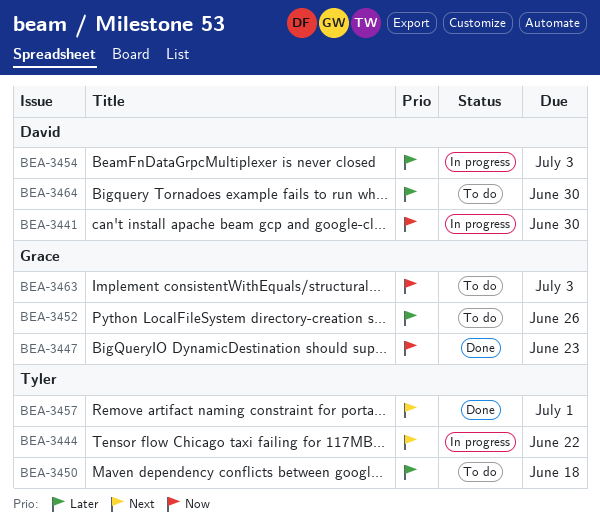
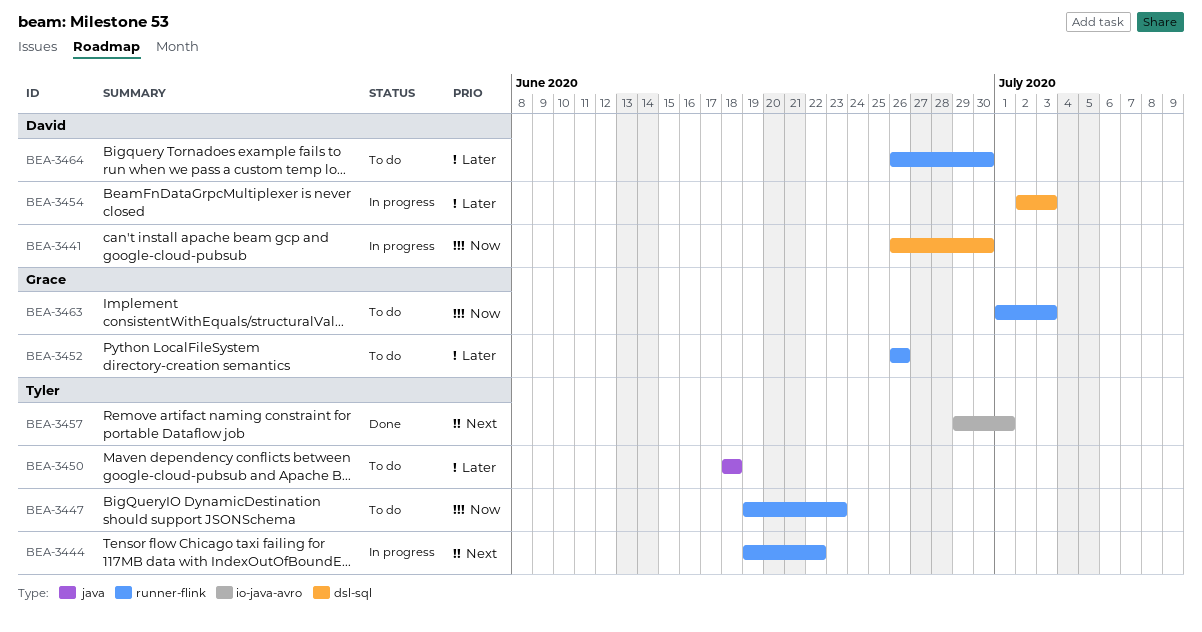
BEA-3447, status: Done -> To do
BEA-3447, owner: Grace -> Tyler

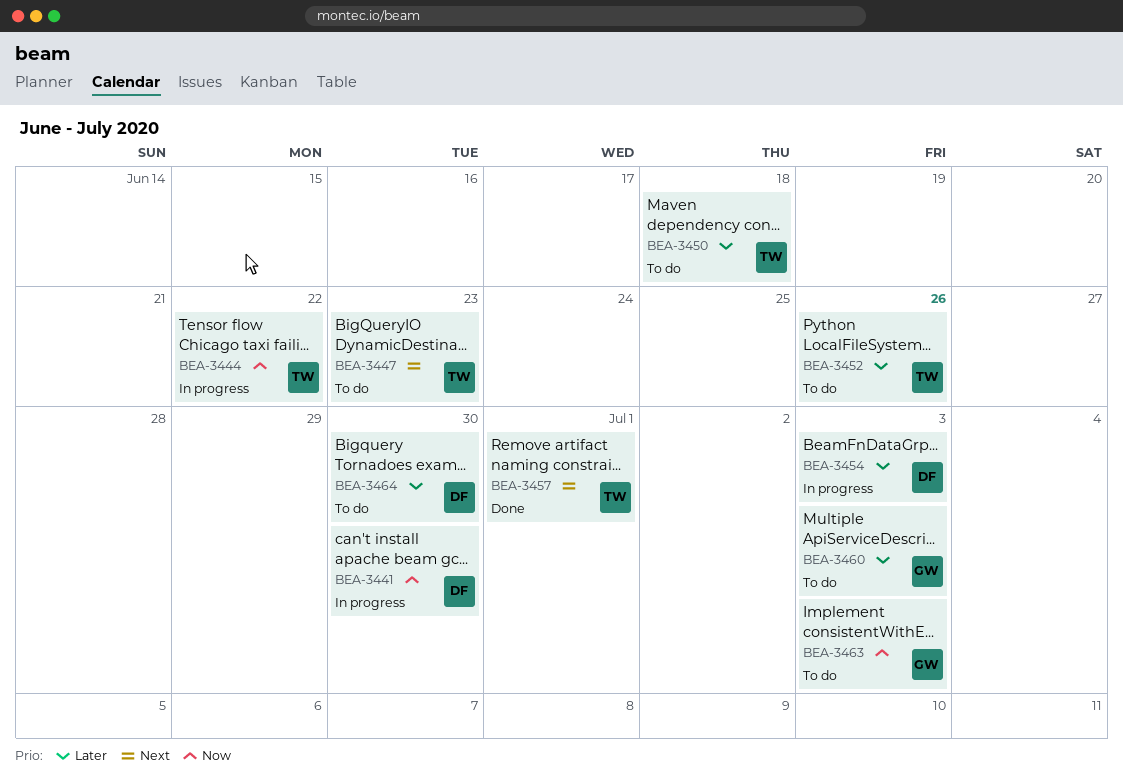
BEA-3444, priority: Next -> Now
BEA-3447, priority: Now -> Next
BEA-3452, owner: Grace -> Tyler
BEA-3460: none -> present

